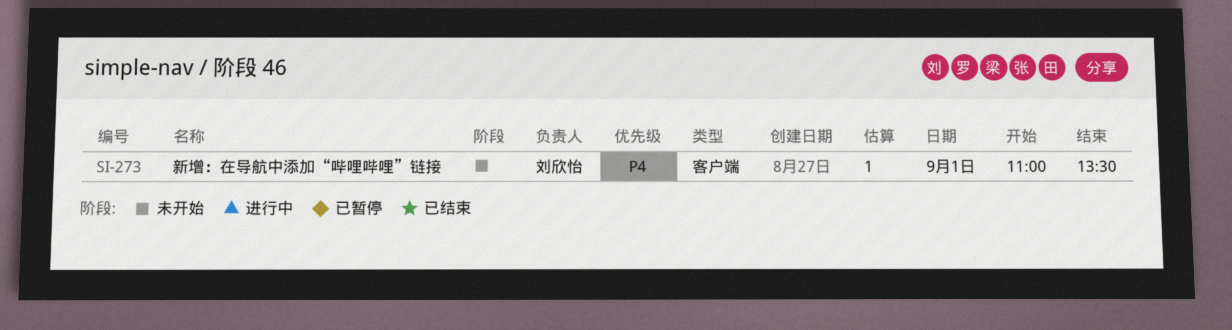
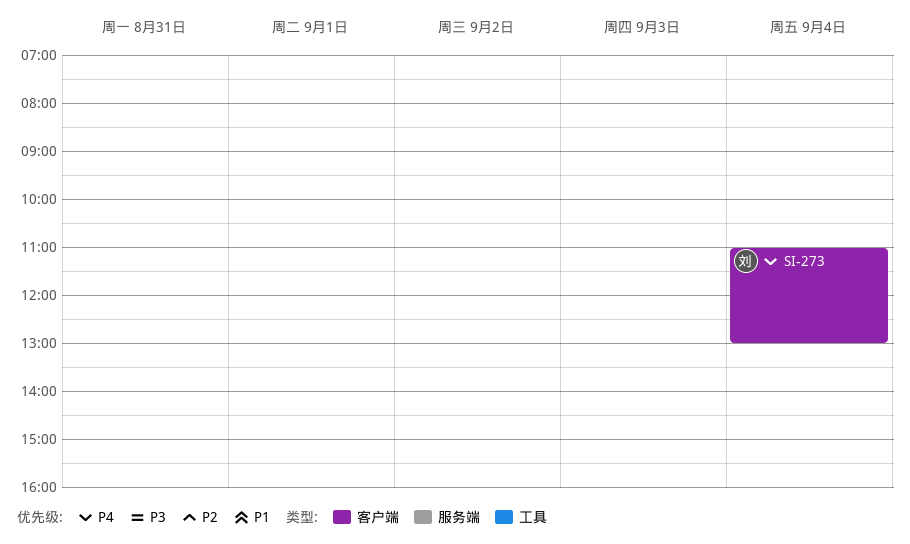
SI-273, day: Sep 1 -> Sep 4
SI-273, ends: 13:30 -> 13:00

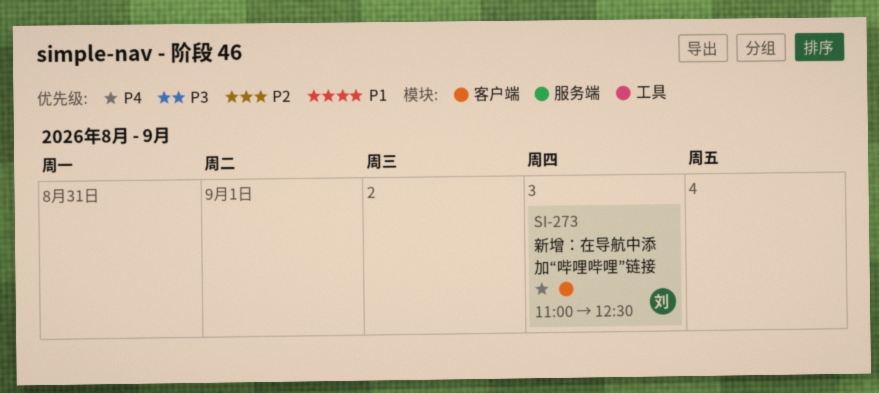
SI-273, day: Sep 4 -> Sep 3
SI-273, ends: 13:00 -> 12:30

